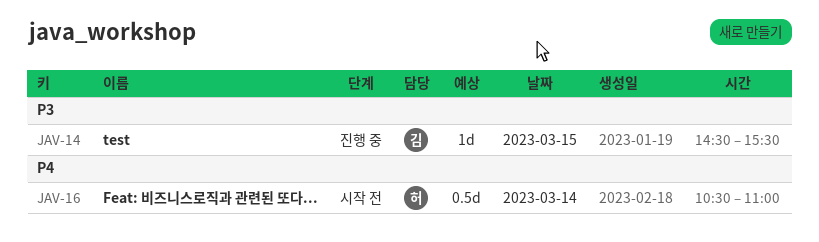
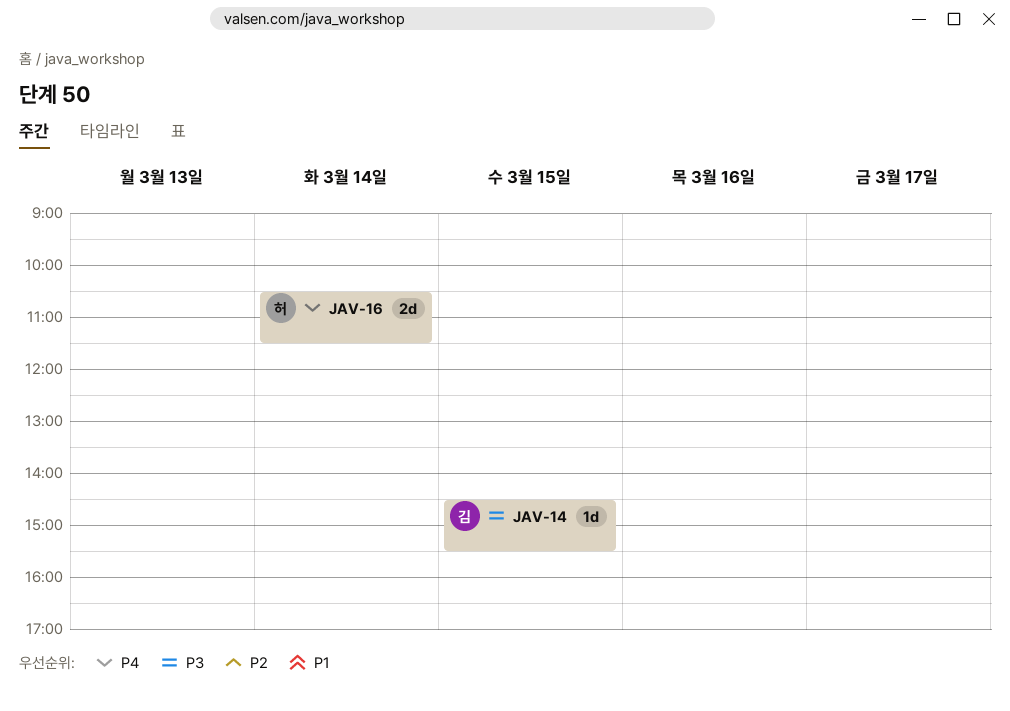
JAV-16, estimate: 0.5d -> 2d
JAV-16, ends: 11:00 -> 11:30

